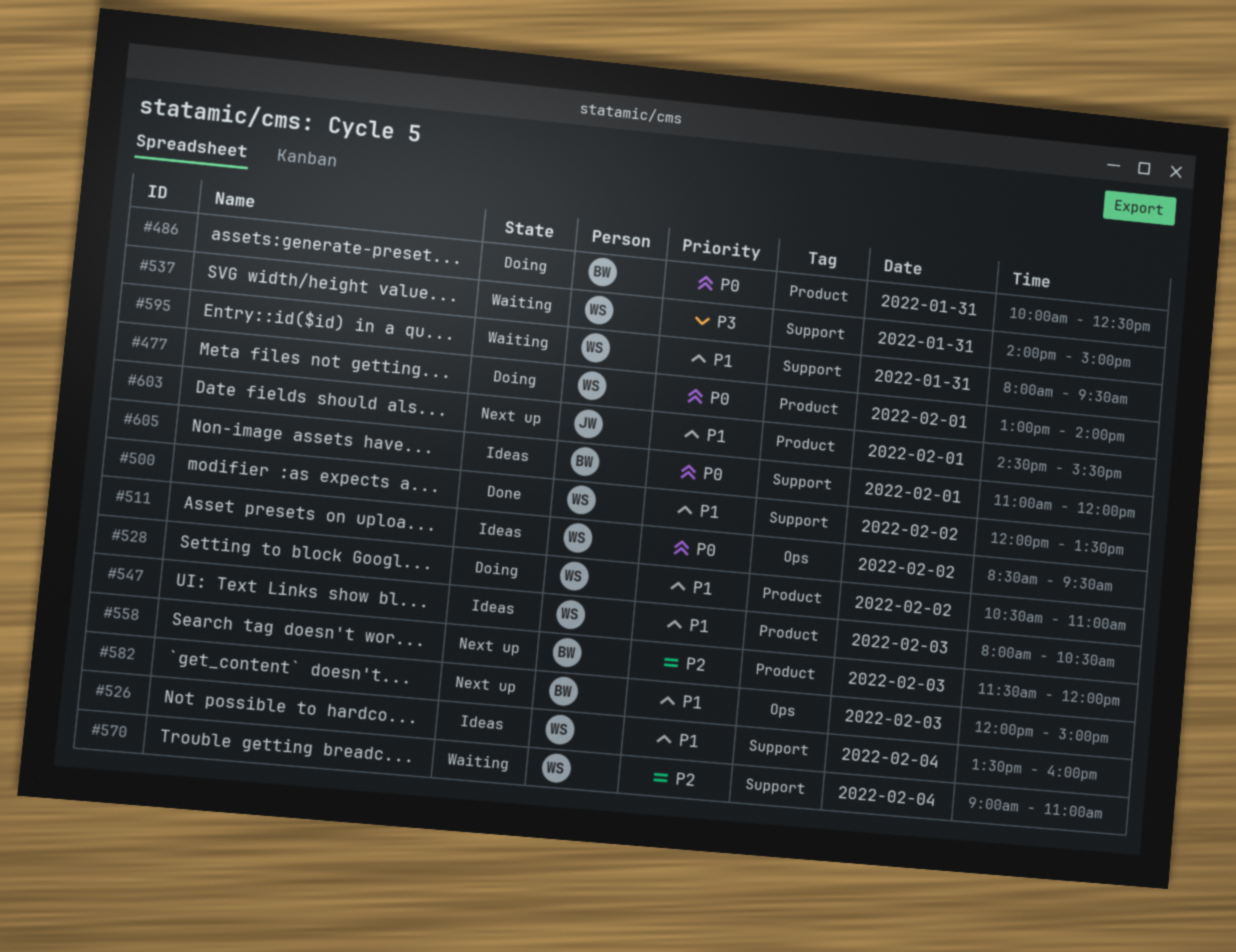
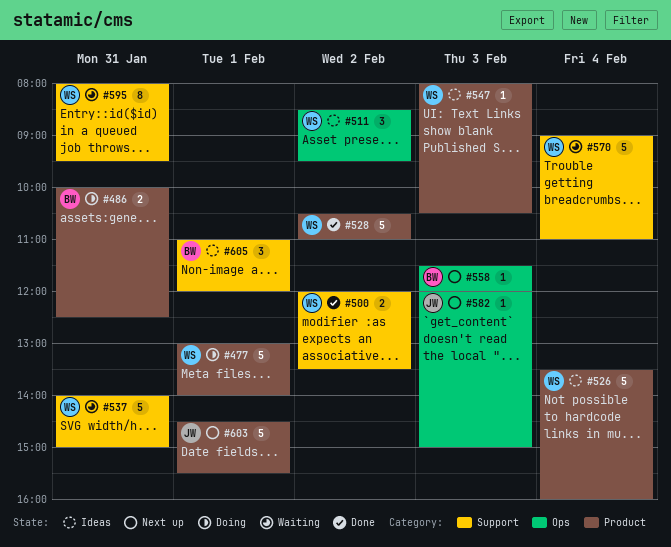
#526, label: Support -> Product
#528, status: Doing -> Done
#558, label: Product -> Ops
#582, owner: BW -> JW

